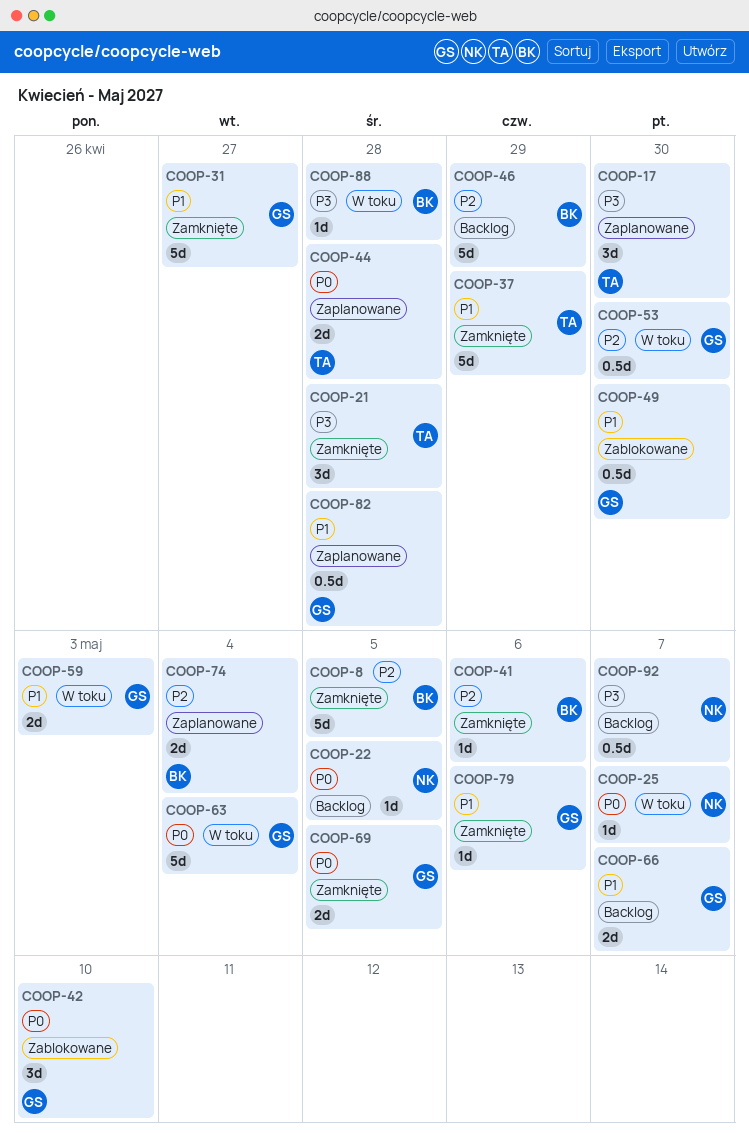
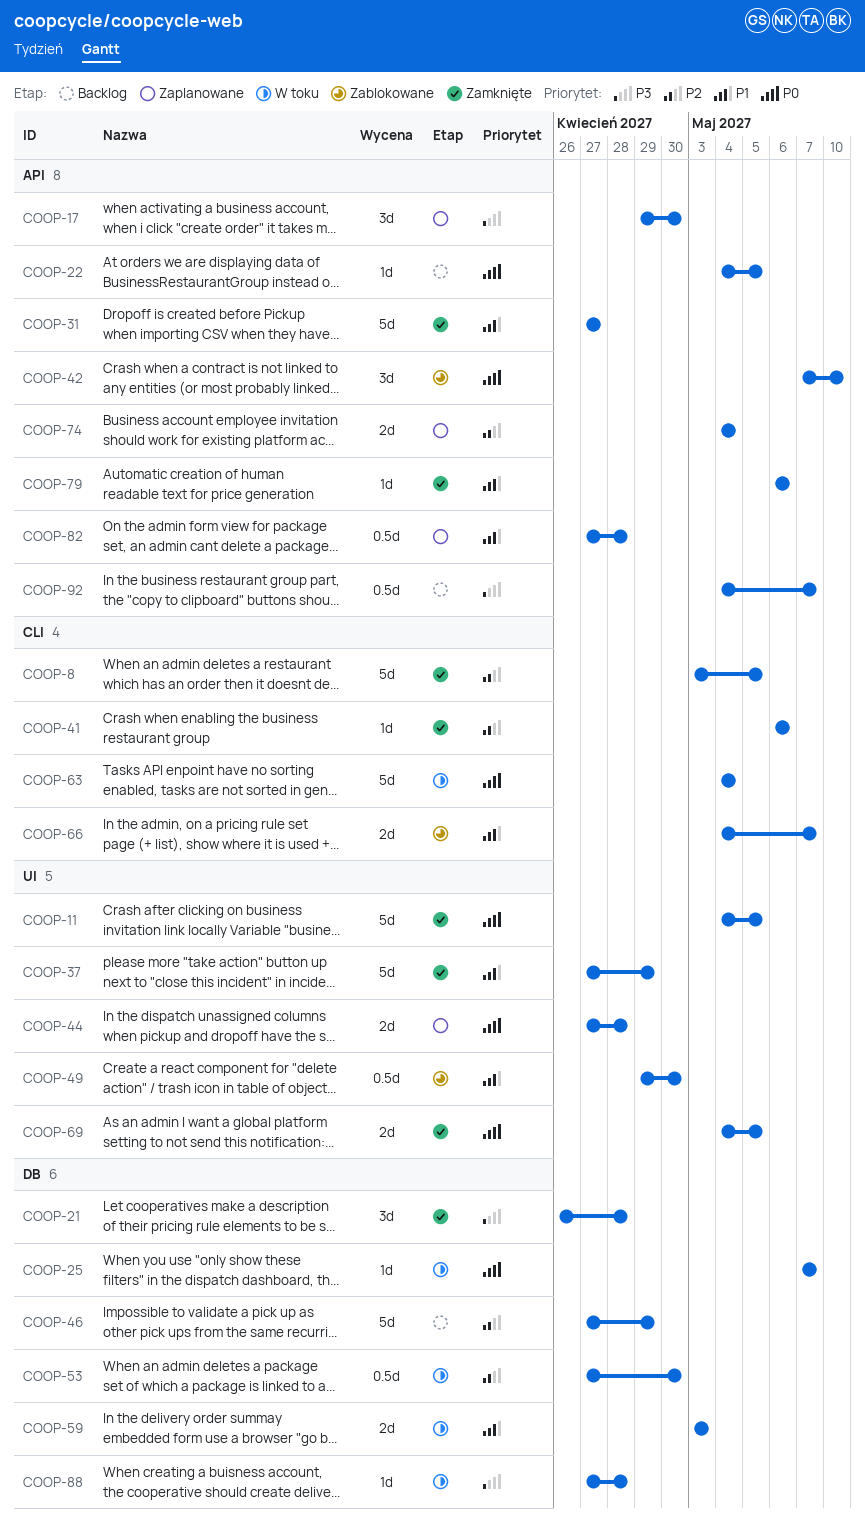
COOP-11: none -> present
COOP-66, status: Backlog -> Zablokowane

